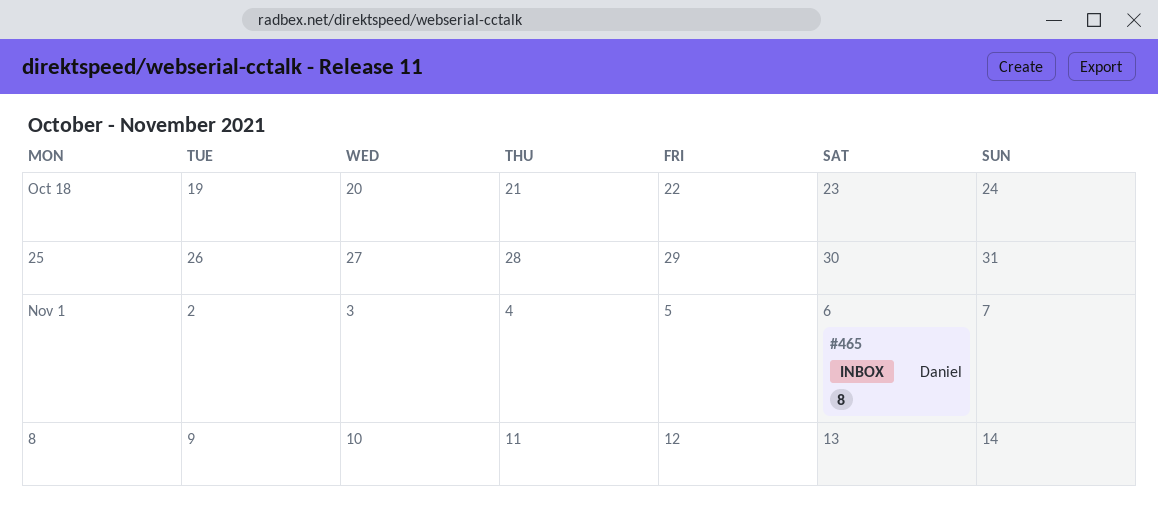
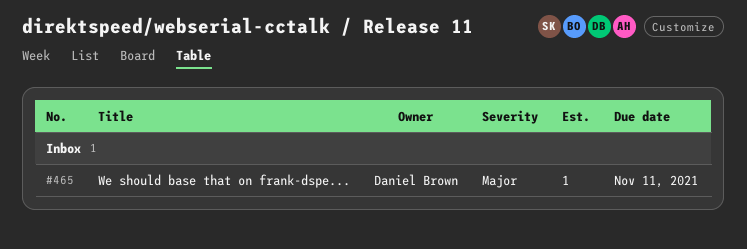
#465, estimate: 8 -> 1
#465, due: Nov 6 -> Nov 11

